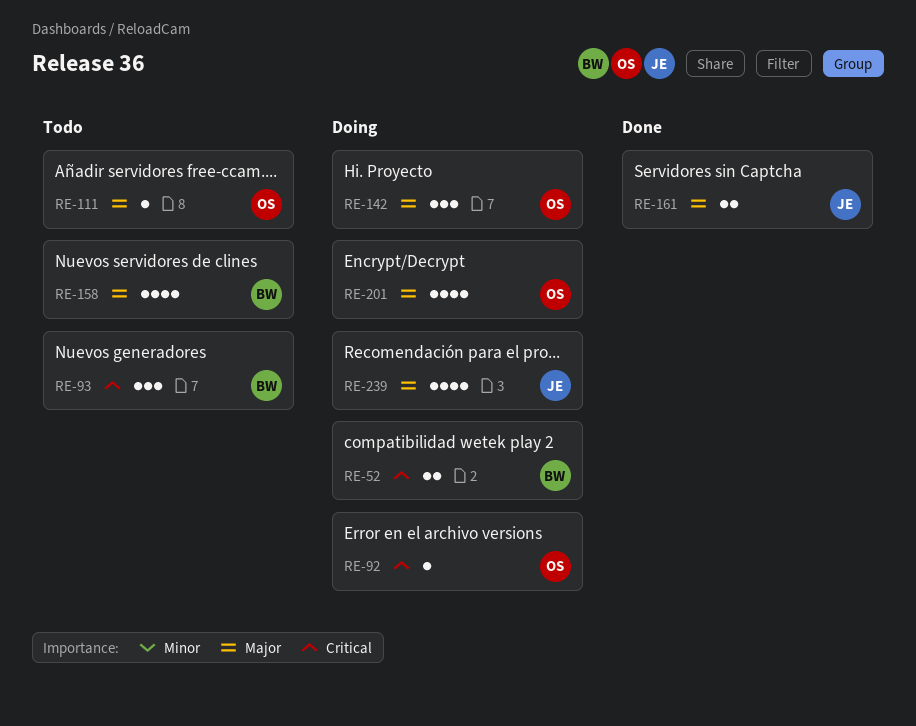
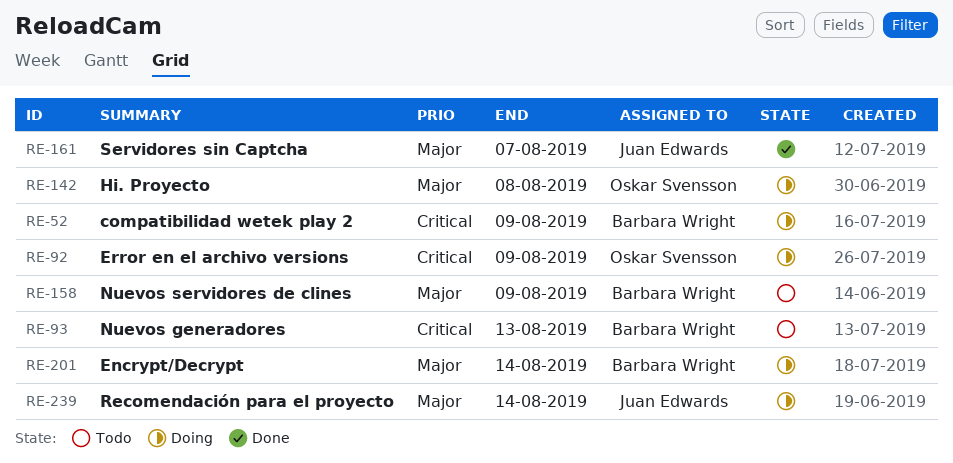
RE-111: present -> none
RE-201, owner: Oskar Svensson -> Barbara Wright

